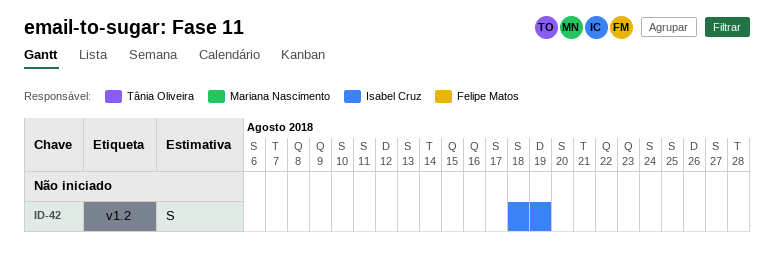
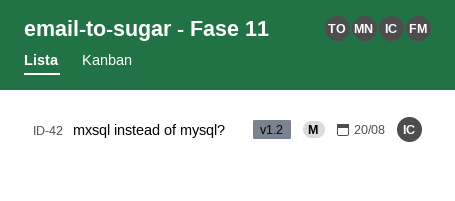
ID-42, estimate: S -> M
ID-42, due: Aug 19 -> Aug 20

